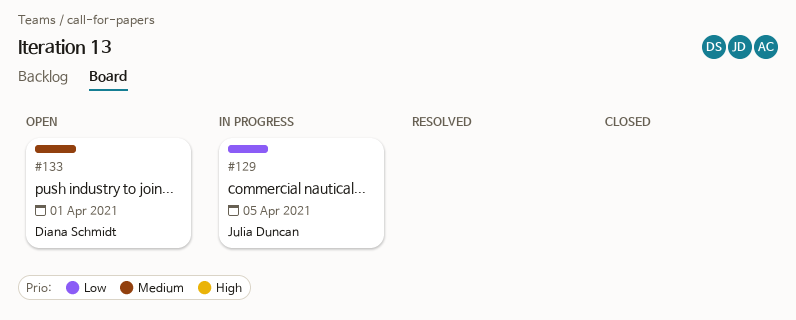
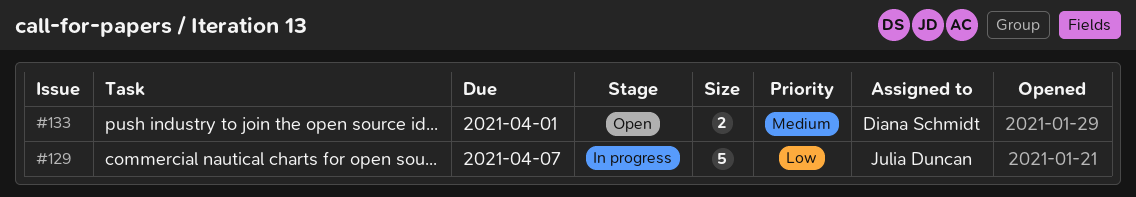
#129, due: Apr 5 -> Apr 7

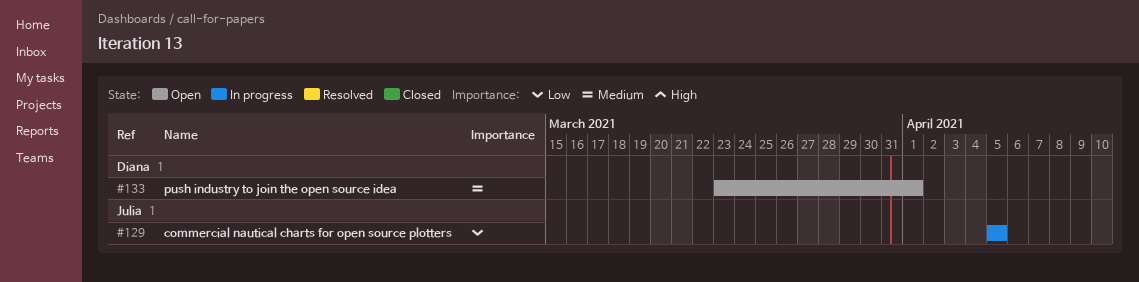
#129, due: Apr 7 -> Apr 5

